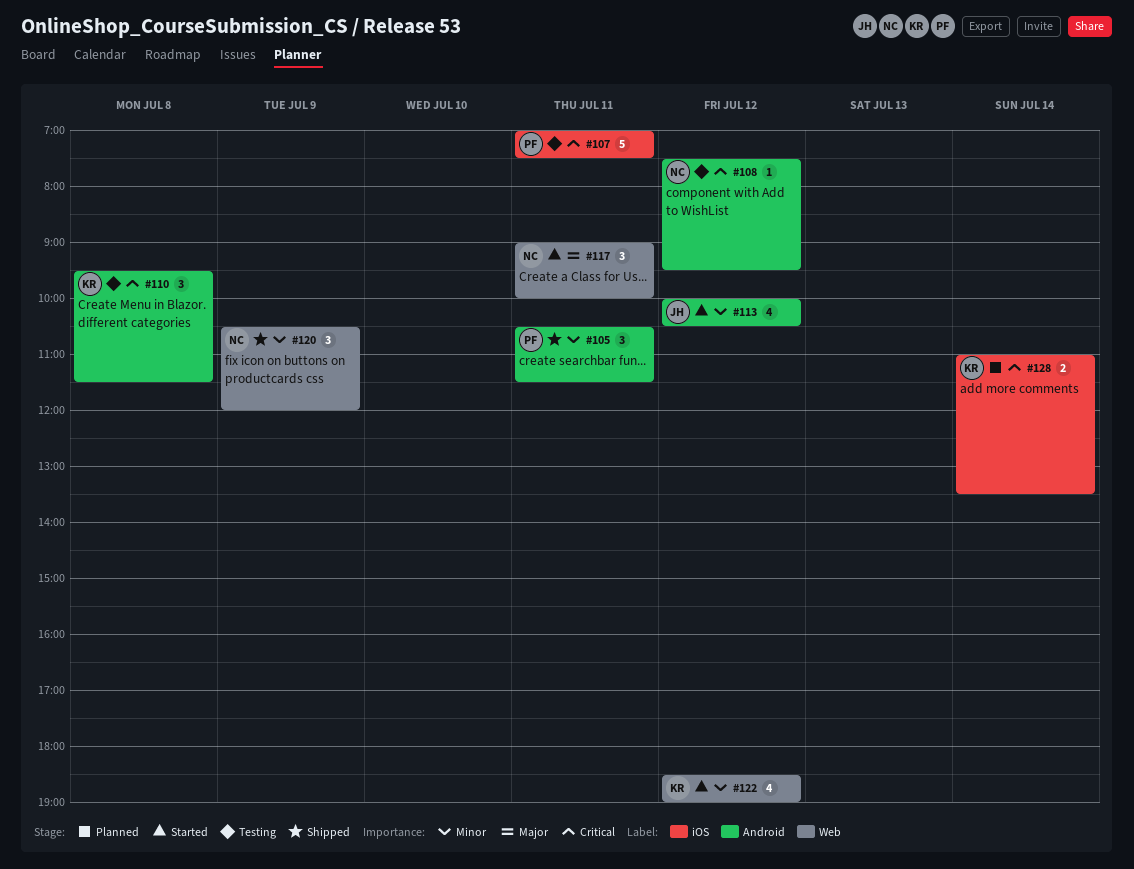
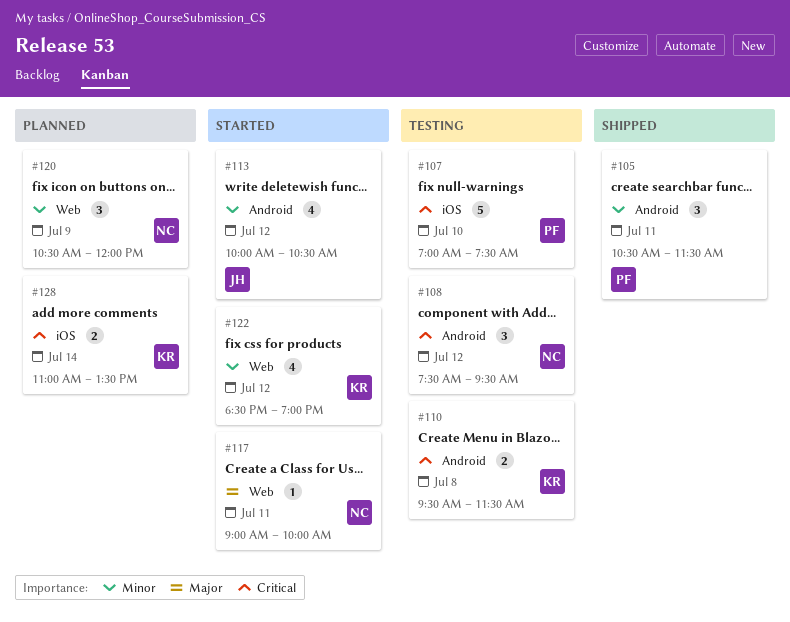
#107, day: Jul 11 -> Jul 10
#108, estimate: 1 -> 3
#110, estimate: 3 -> 2
#117, estimate: 3 -> 1
#120, status: Shipped -> Planned

